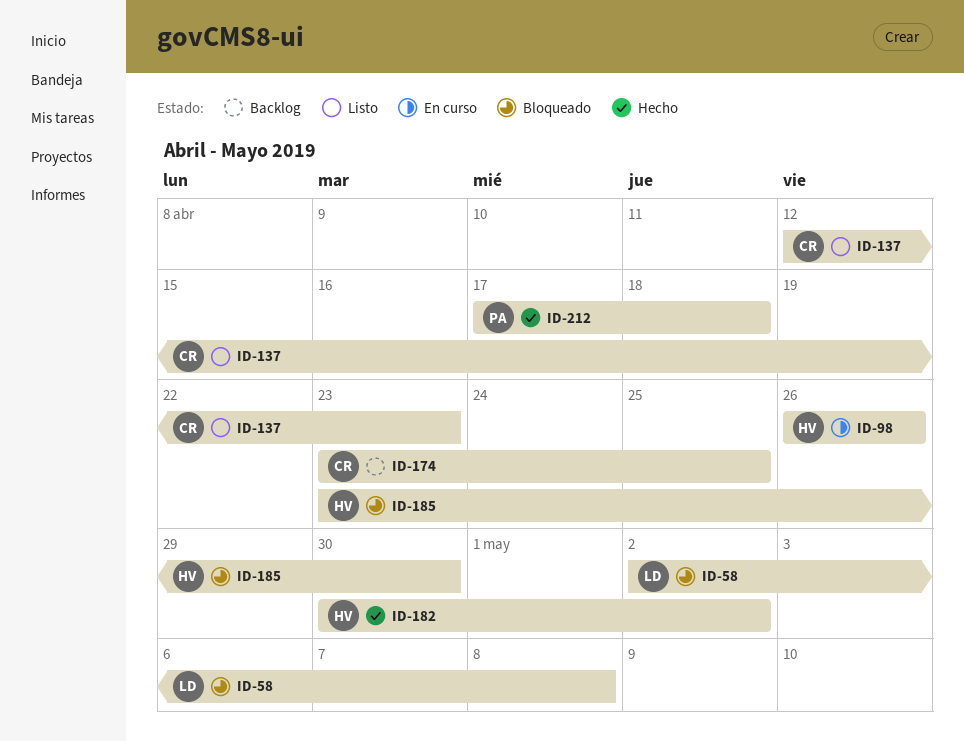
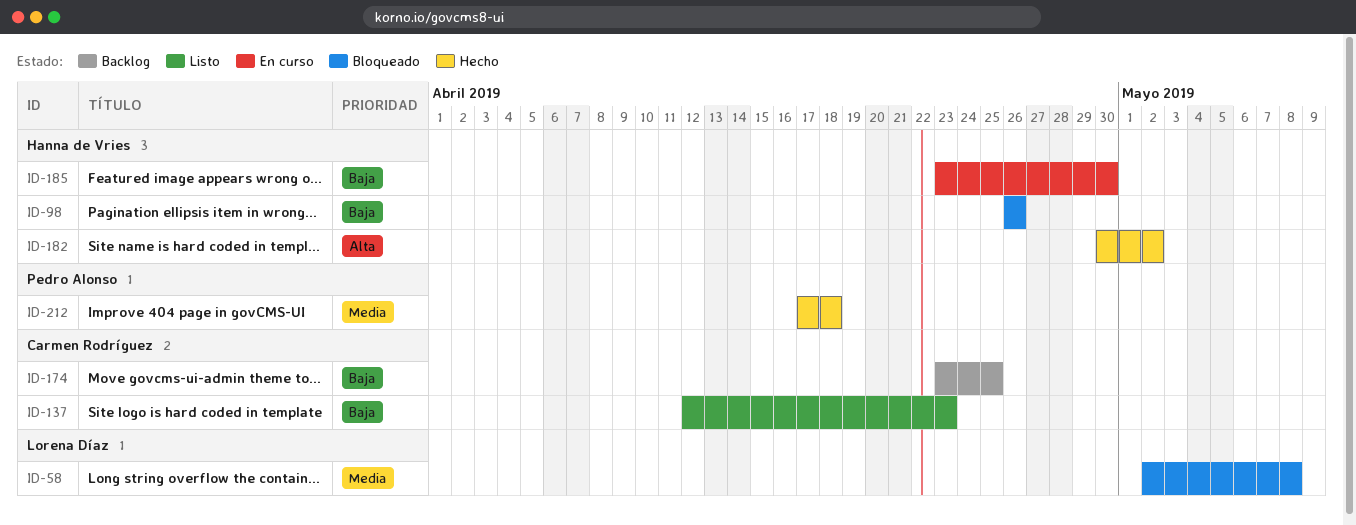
ID-98, status: En curso -> Bloqueado
ID-185, status: Bloqueado -> En curso

